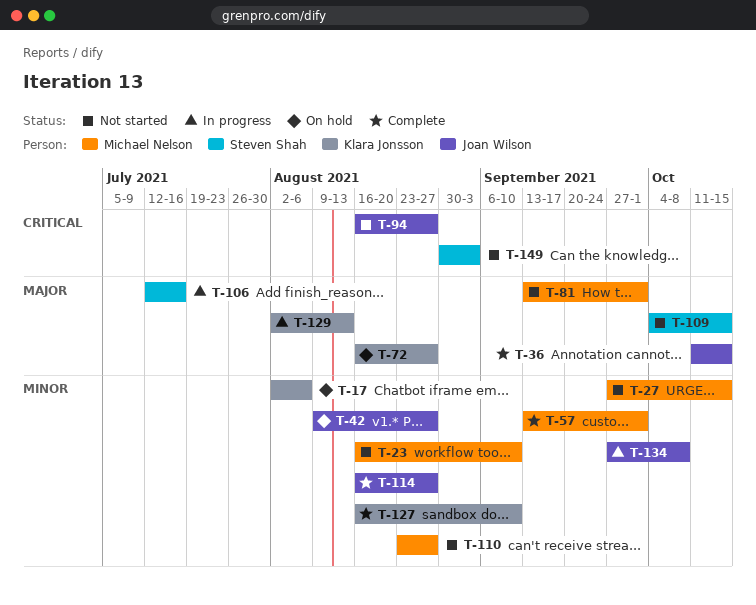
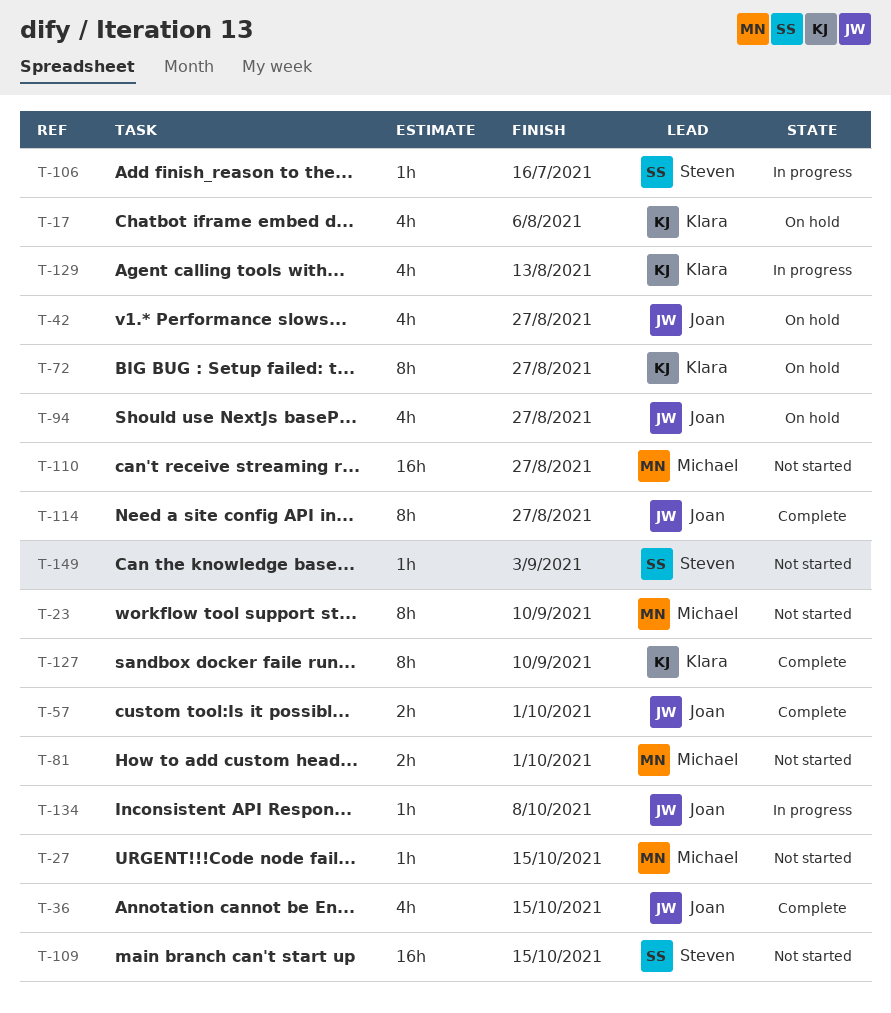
T-57, owner: Michael Nelson -> Joan Wilson
T-94, status: Not started -> On hold

